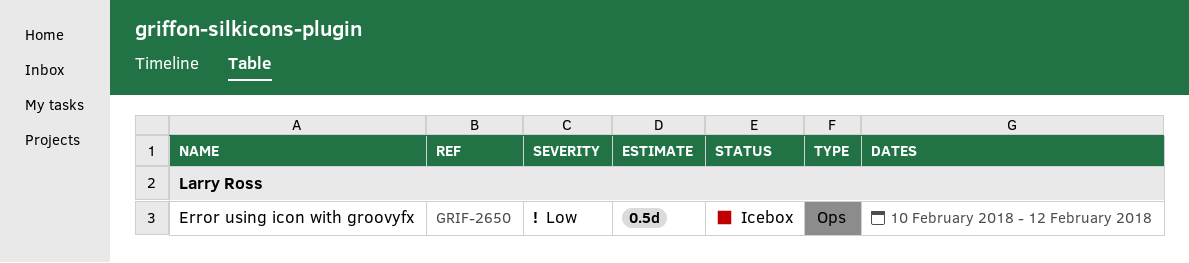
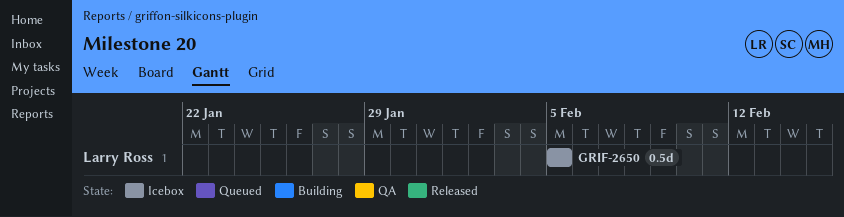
GRIF-2650, start: Feb 10 -> Feb 5
GRIF-2650, due: Feb 12 -> Feb 5

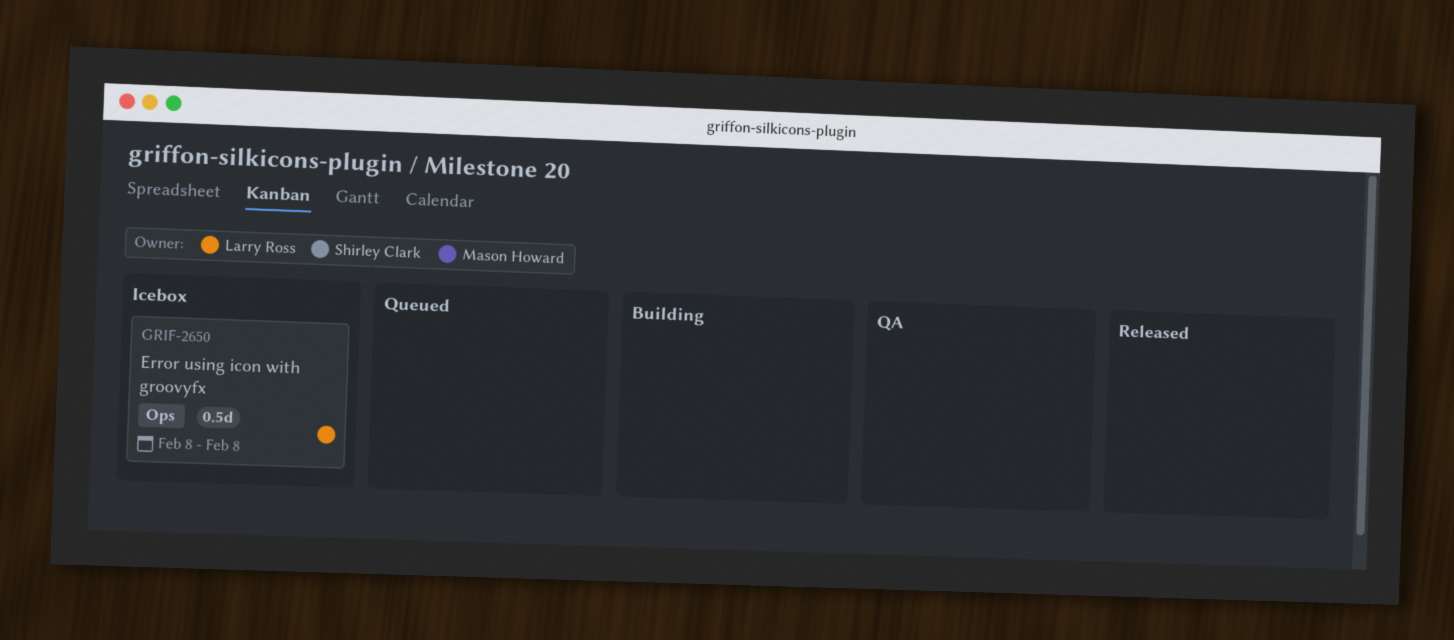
GRIF-2650, start: Feb 5 -> Feb 8
GRIF-2650, due: Feb 5 -> Feb 8

